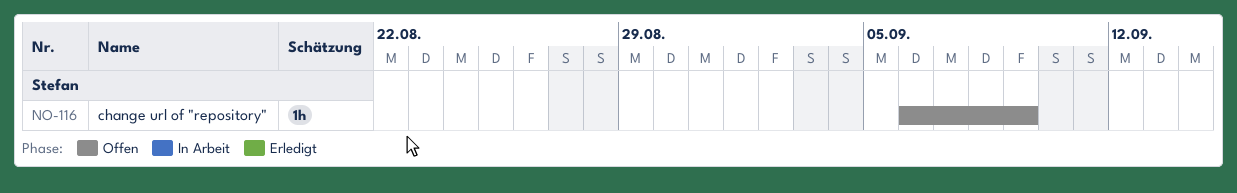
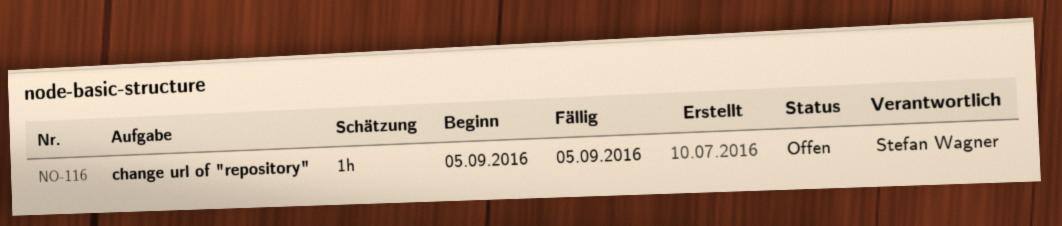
NO-116, start: Sep 6 -> Sep 5
NO-116, due: Sep 9 -> Sep 5

